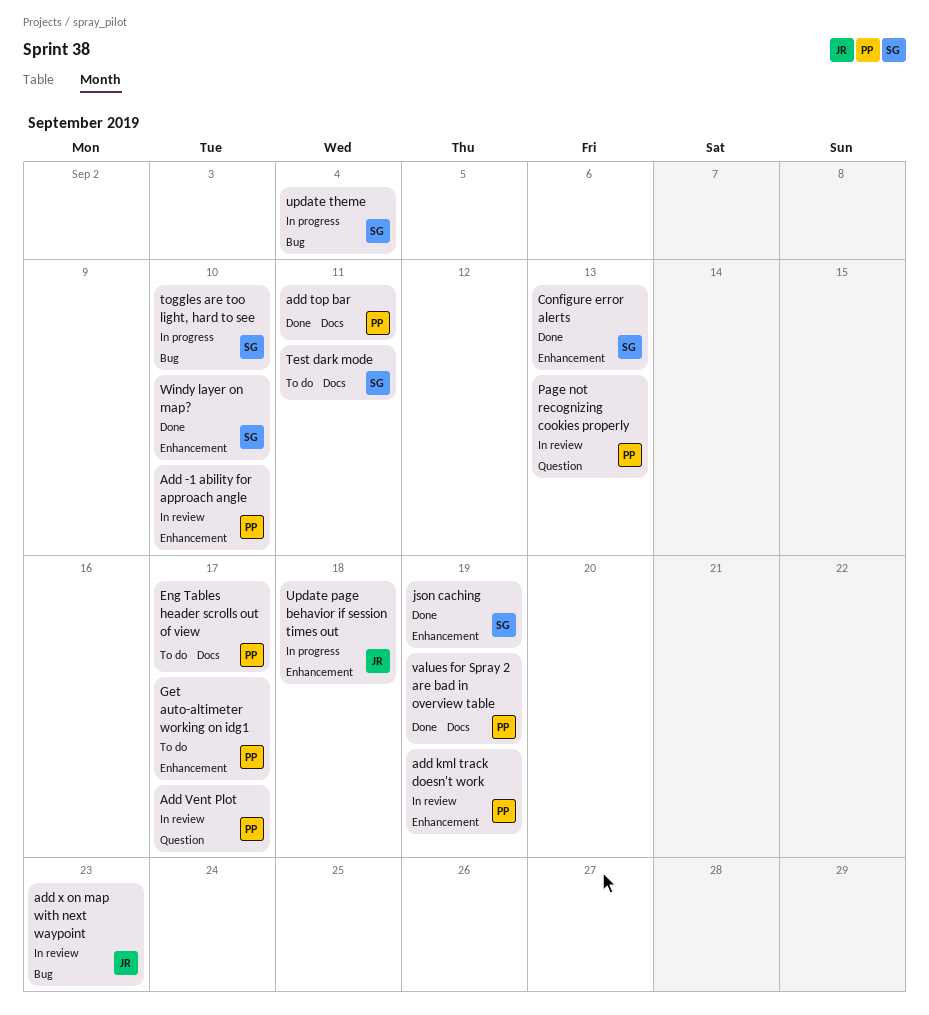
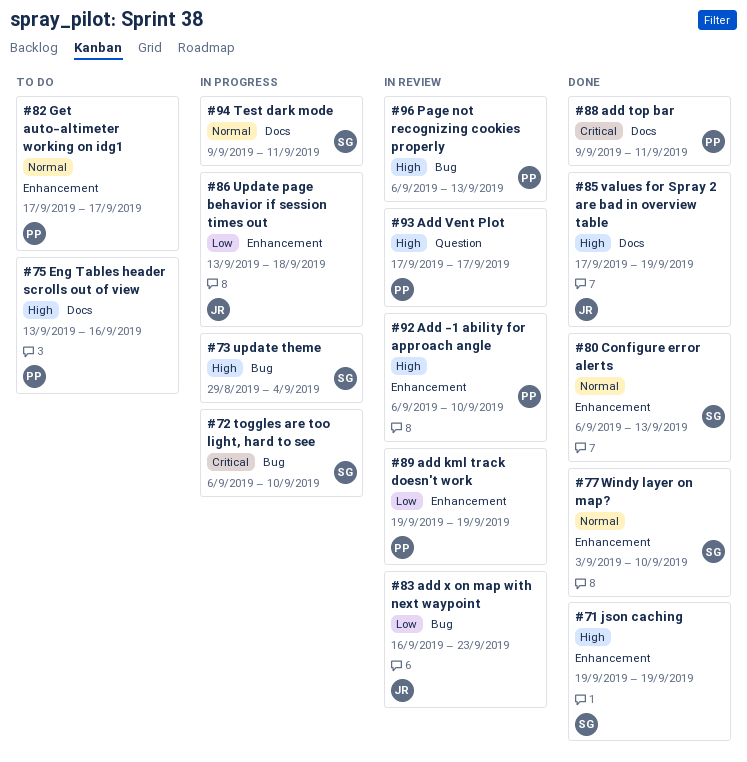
Eng Tables header scrolls out of view, due: Sep 17 -> Sep 16
Page not recognizing cookies properly, label: Question -> Bug
Test dark mode, status: To do -> In progress
values for Spray 2 are bad in overview table, owner: PP -> JR

